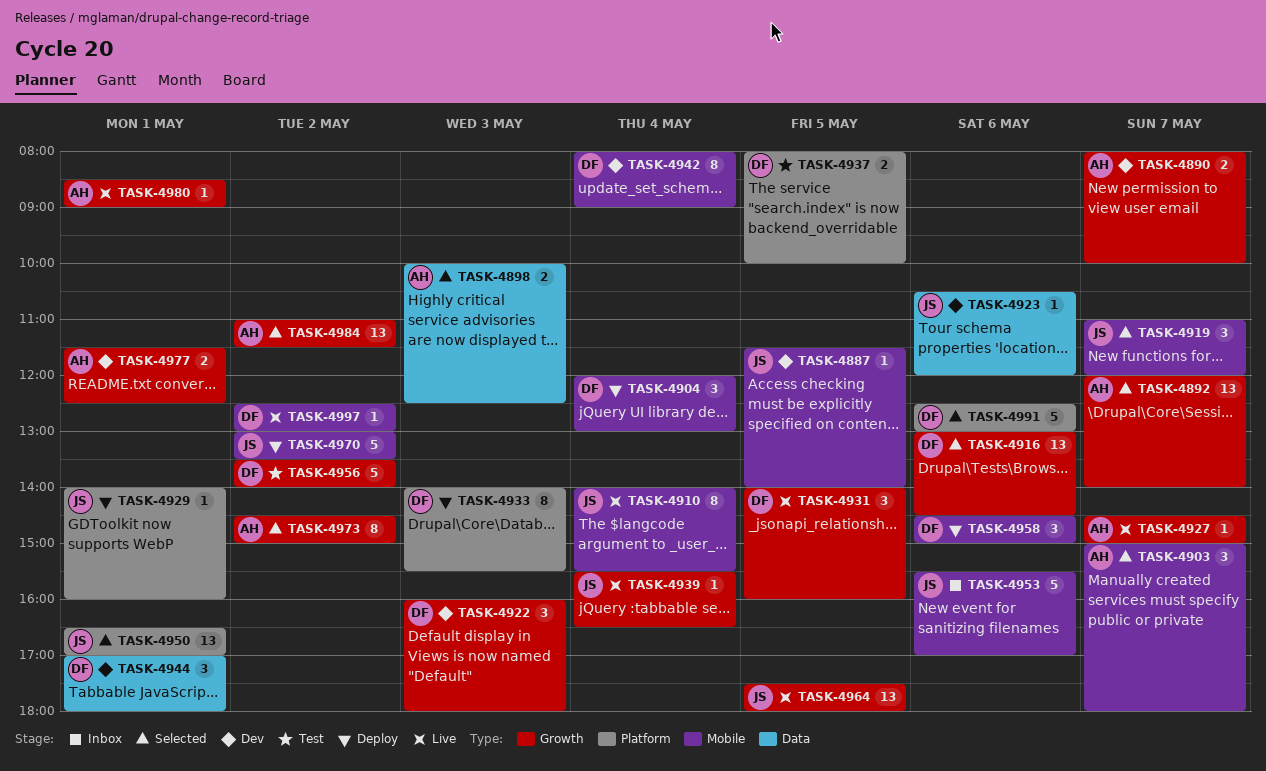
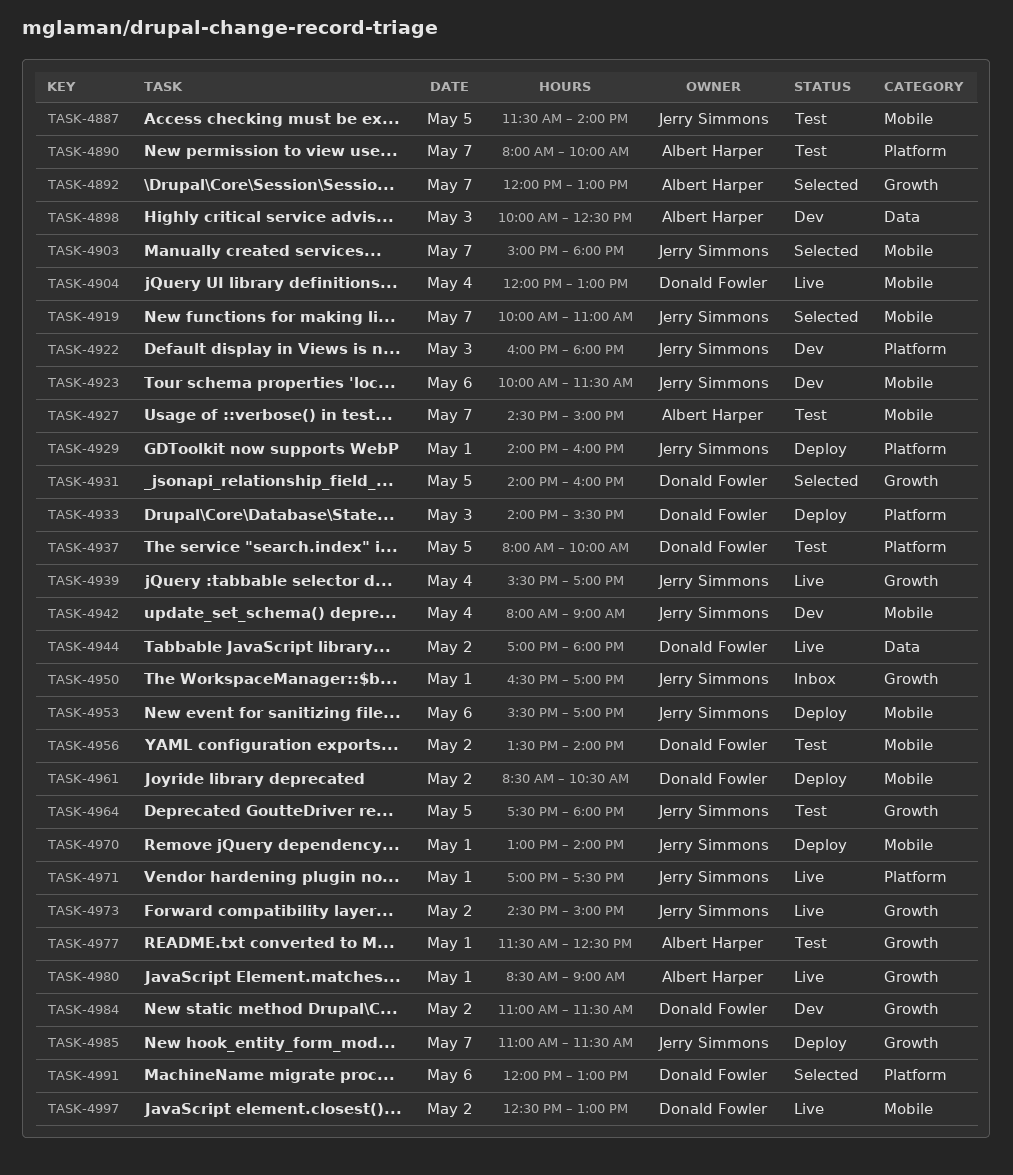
TASK-4887, status: Dev -> Test
TASK-4890, status: Dev -> Test
TASK-4890, label: Growth -> Platform
TASK-4892, ends: 14:00 -> 13:00
TASK-4898, status: Selected -> Dev
TASK-4903, owner: Albert Harper -> Jerry Simmons
TASK-4904, status: Deploy -> Live
TASK-4910: present -> none
TASK-4916: present -> none
TASK-4919, begins: 11:00 -> 10:00
TASK-4919, ends: 12:00 -> 11:00
TASK-4922, owner: Donald Fowler -> Jerry Simmons
TASK-4922, label: Growth -> Platform
TASK-4923, label: Data -> Mobile
TASK-4923, begins: 10:30 -> 10:00
TASK-4923, ends: 12:00 -> 11:30
TASK-4927, status: Live -> Test
TASK-4927, label: Growth -> Mobile
TASK-4931, status: Live -> Selected
TASK-4939, ends: 16:30 -> 17:00
TASK-4942, owner: Donald Fowler -> Jerry Simmons
TASK-4944, status: Dev -> Live
TASK-4944, day: May 1 -> May 2
TASK-4950, status: Selected -> Inbox
TASK-4950, label: Platform -> Growth
TASK-4953, status: Inbox -> Deploy
TASK-4956, label: Growth -> Mobile
TASK-4958: present -> none
TASK-4961: none -> present
TASK-4964, status: Live -> Test
TASK-4970, day: May 2 -> May 1
TASK-4970, ends: 13:30 -> 14:00
TASK-4971: none -> present
TASK-4973, status: Selected -> Live
TASK-4973, owner: Albert Harper -> Jerry Simmons
TASK-4977, status: Dev -> Test
TASK-4984, status: Selected -> Dev
TASK-4984, owner: Albert Harper -> Donald Fowler
TASK-4985: none -> present
TASK-4991, begins: 12:30 -> 12:00

